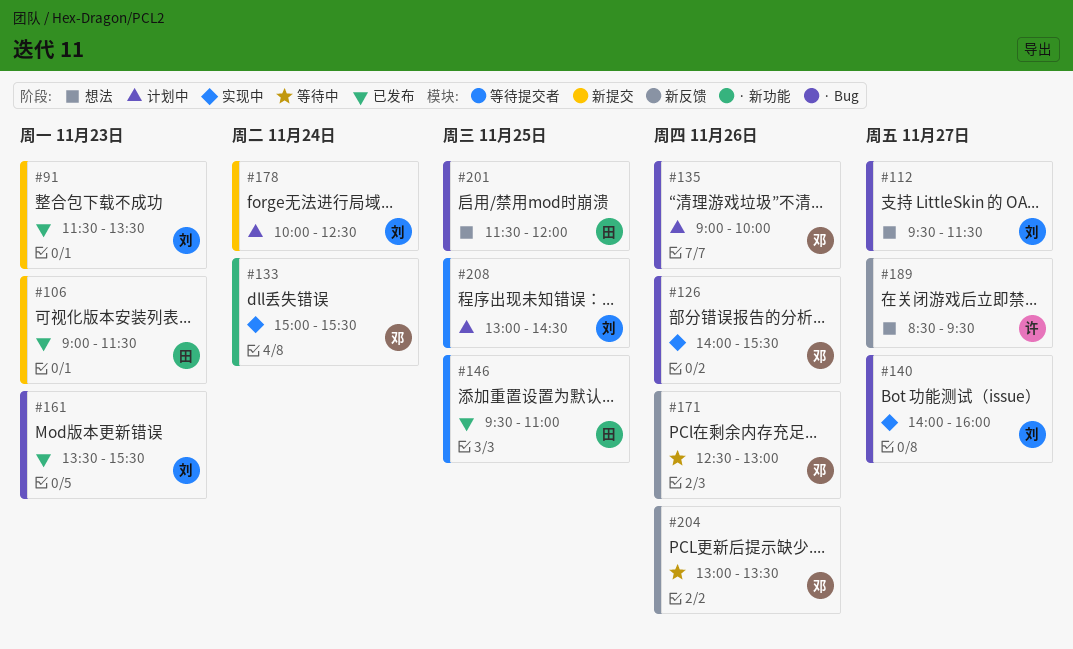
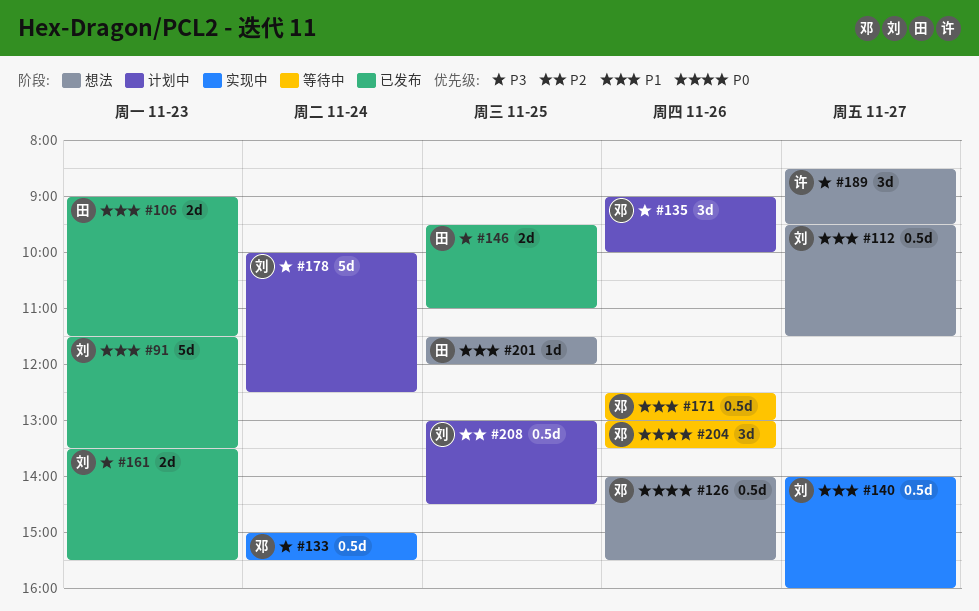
#126, status: 实现中 -> 想法

